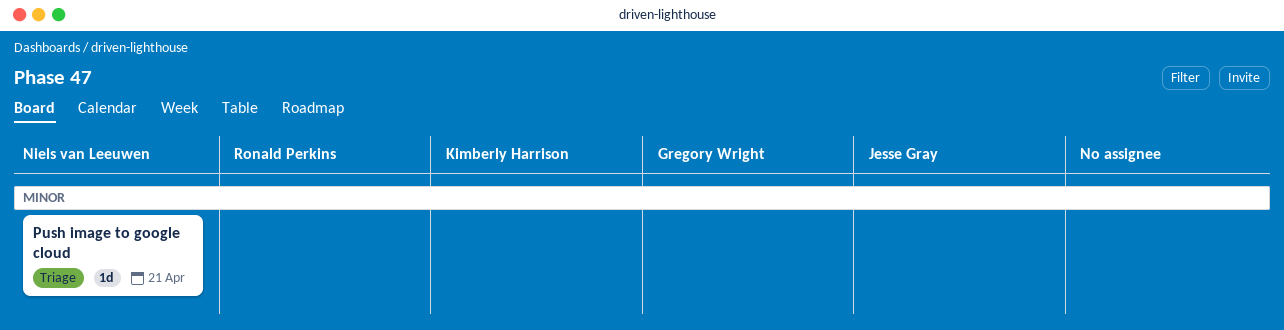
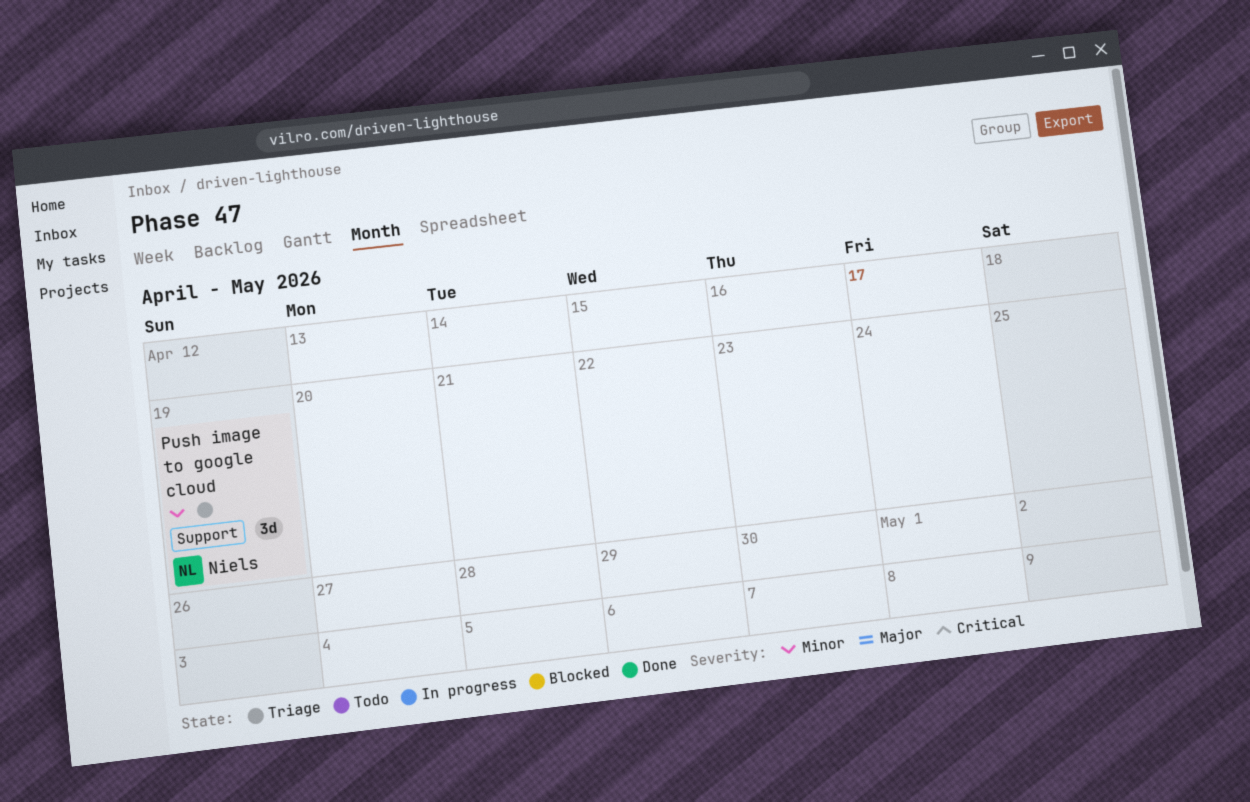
Push image to google cloud, estimate: 1d -> 3d
Push image to google cloud, due: Apr 21 -> Apr 19

